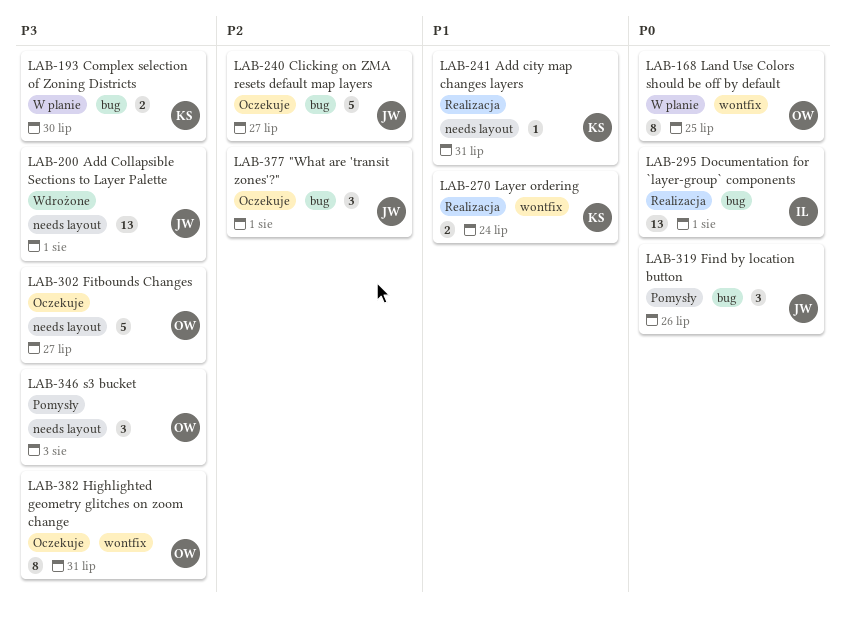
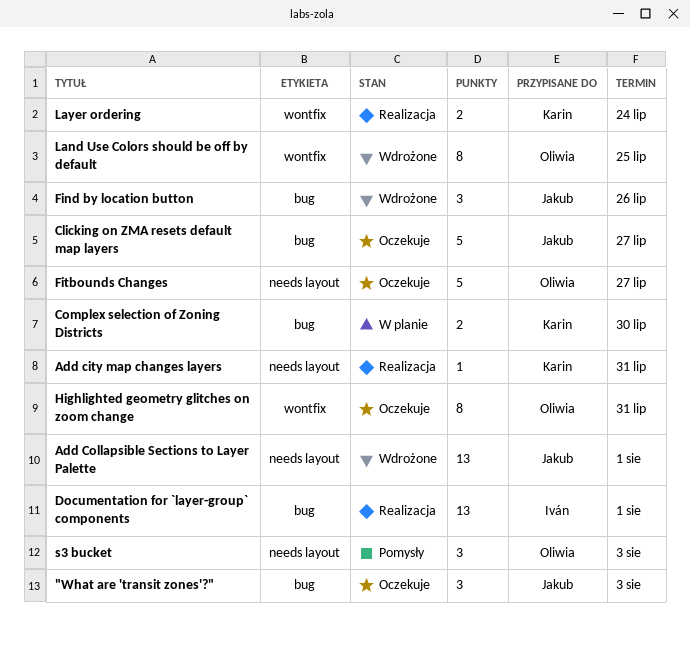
"What are 'transit zones'?", due: Aug 1 -> Aug 3
Find by location button, status: Pomysły -> Wdrożone
Land Use Colors should be off by default, status: W planie -> Wdrożone

